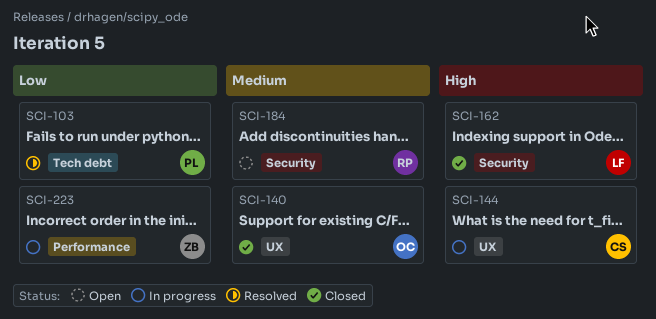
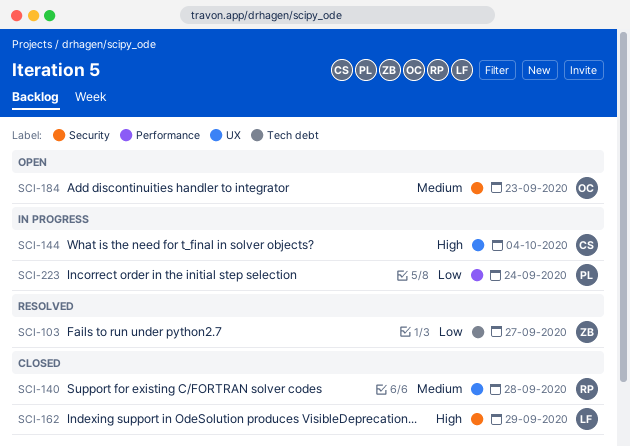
SCI-103, owner: PL -> ZB
SCI-140, owner: OC -> RP
SCI-184, owner: RP -> OC
SCI-223, owner: ZB -> PL

